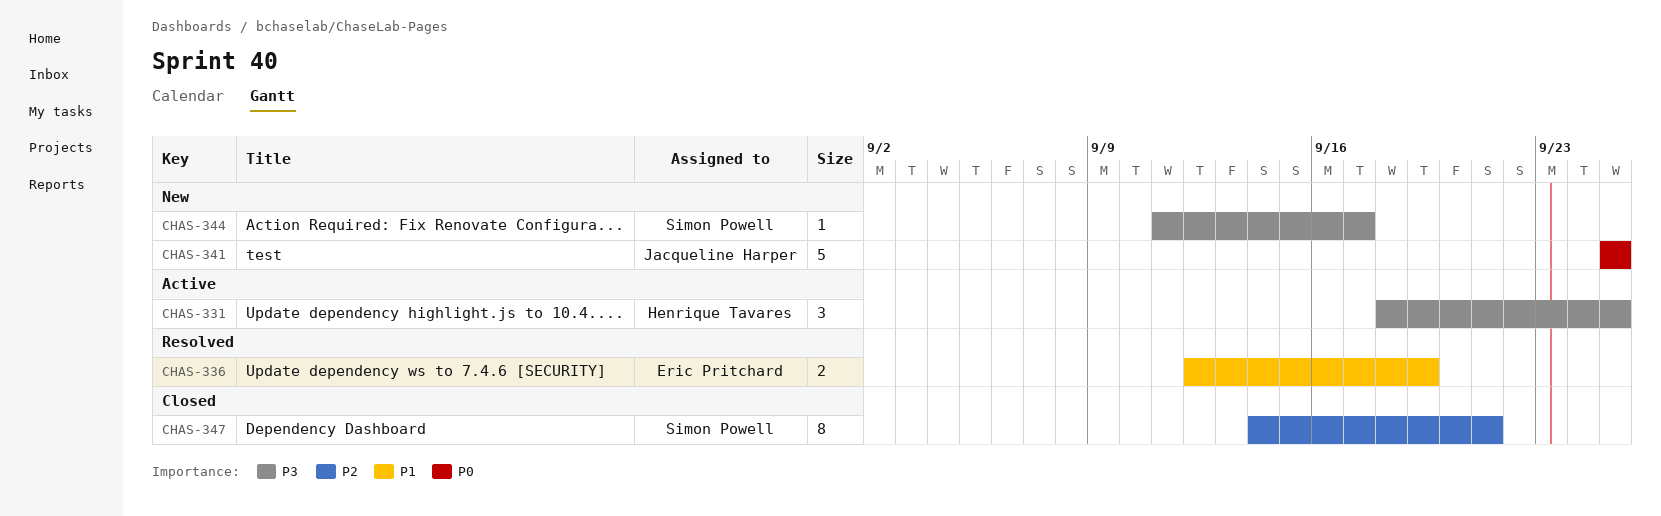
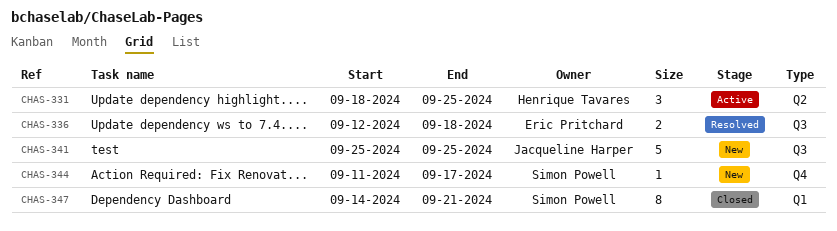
CHAS-336, due: Sep 19 -> Sep 18

